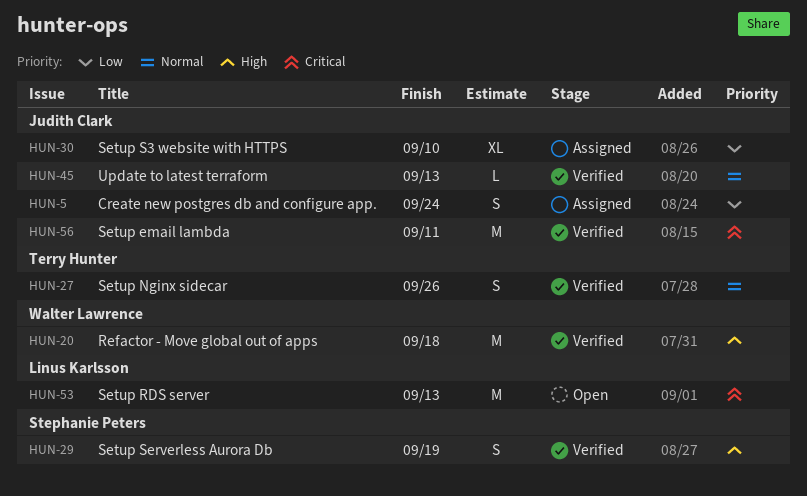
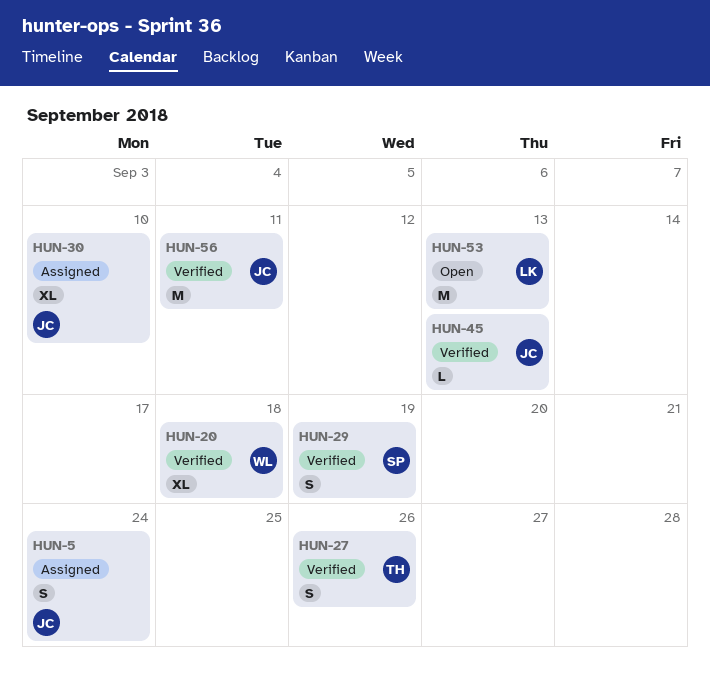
HUN-20, estimate: M -> XL

